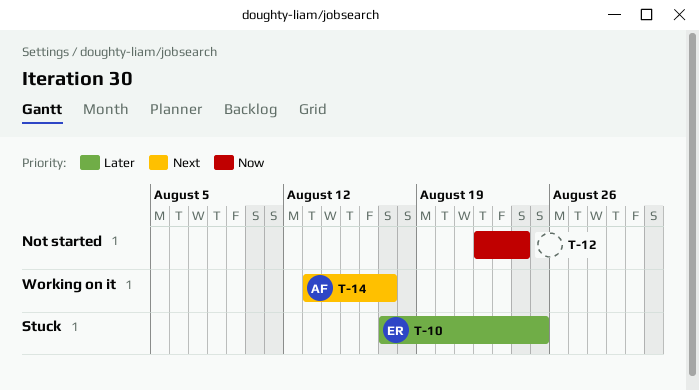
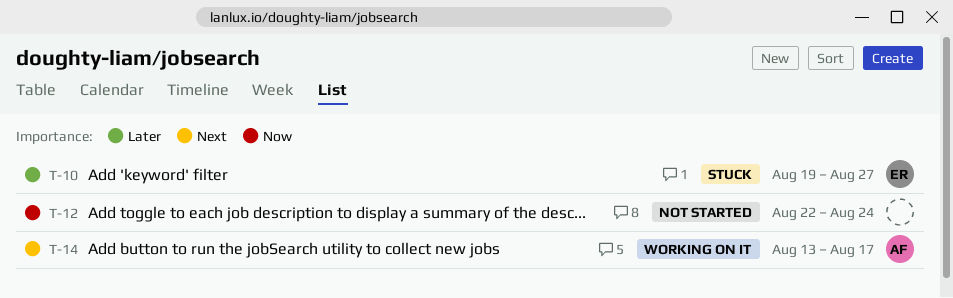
T-10, start: Aug 17 -> Aug 19
T-10, due: Aug 25 -> Aug 27

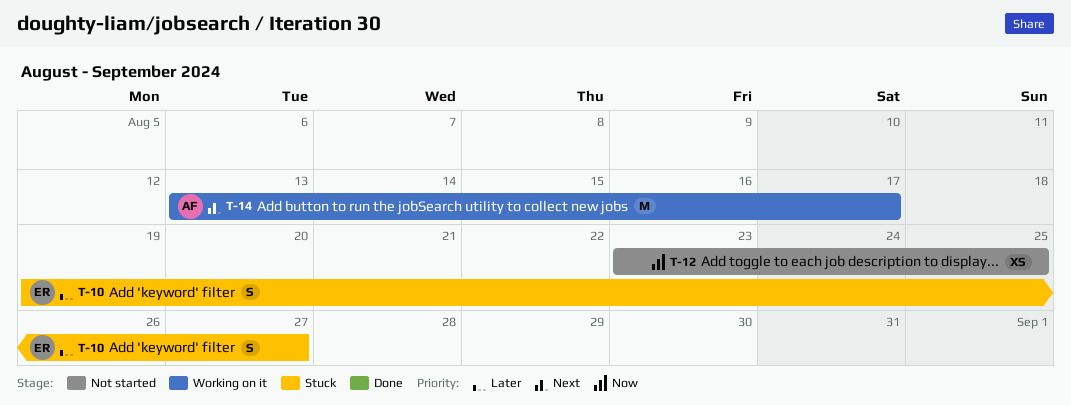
T-12, start: Aug 22 -> Aug 23
T-12, due: Aug 24 -> Aug 25

